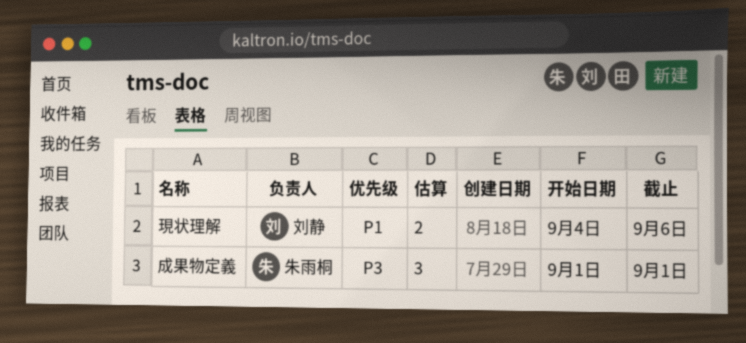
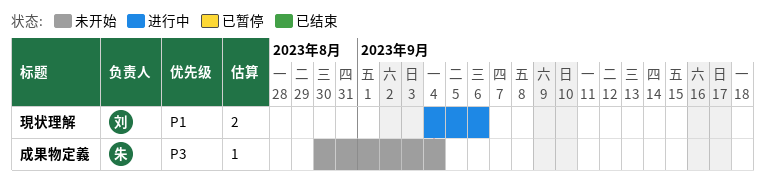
成果物定義, estimate: 3 -> 1
成果物定義, start: Sep 1 -> Aug 30
成果物定義, due: Sep 1 -> Sep 4

